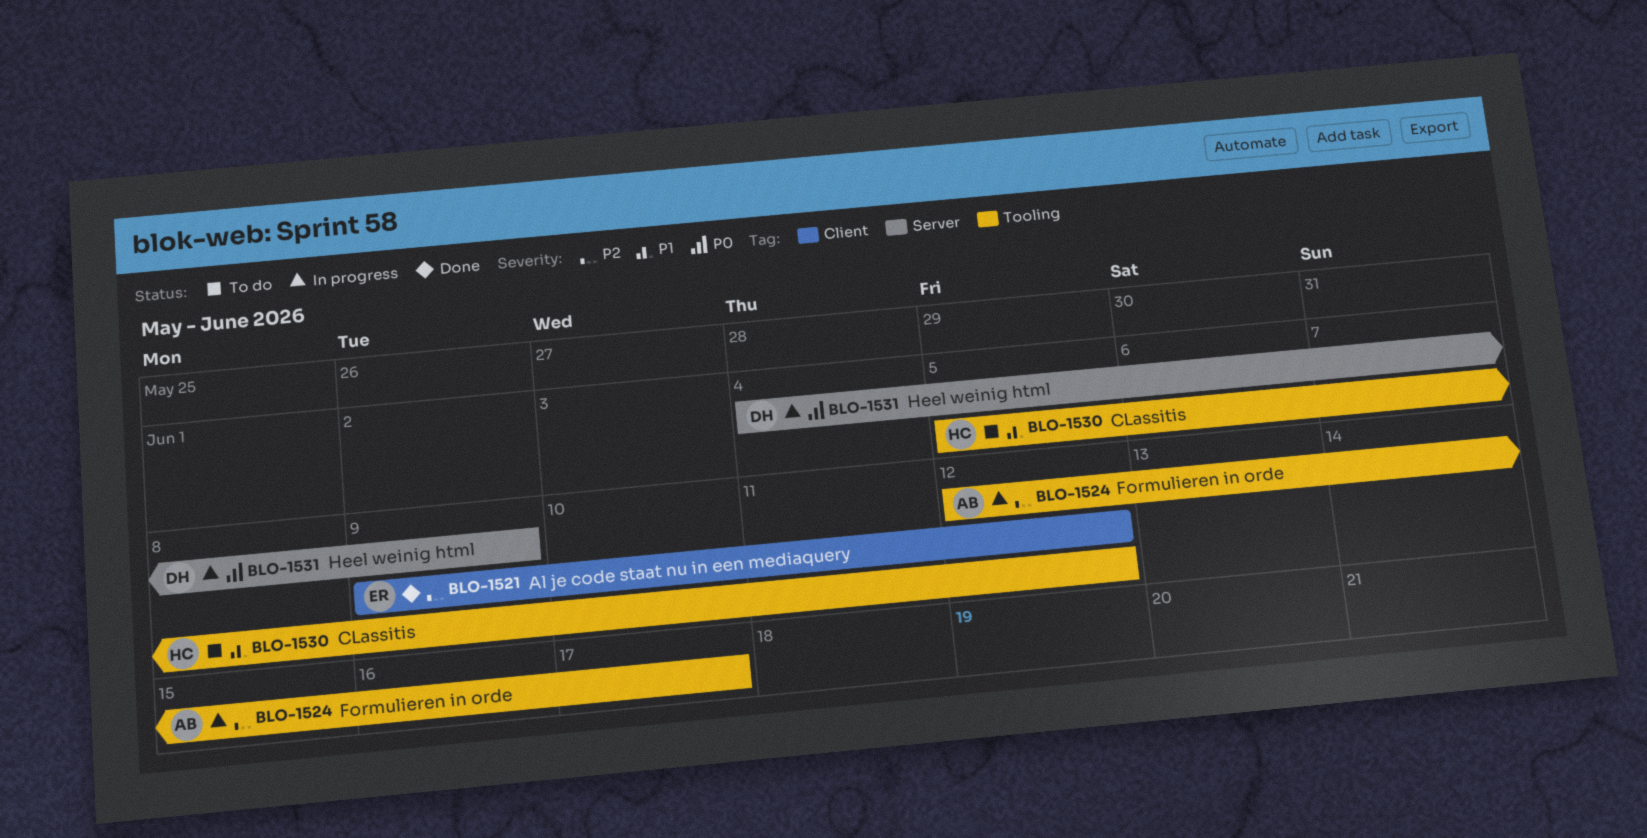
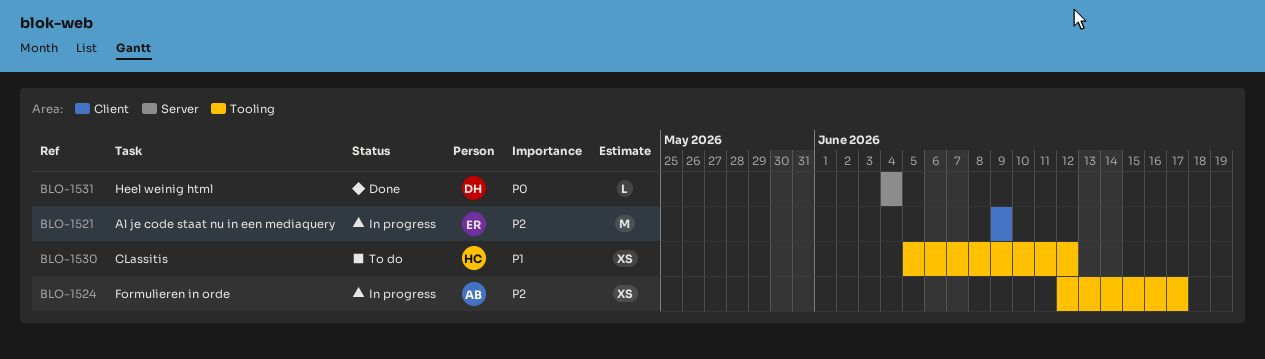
BLO-1521, status: Done -> In progress
BLO-1521, due: Jun 12 -> Jun 9
BLO-1531, status: In progress -> Done
BLO-1531, due: Jun 9 -> Jun 4

